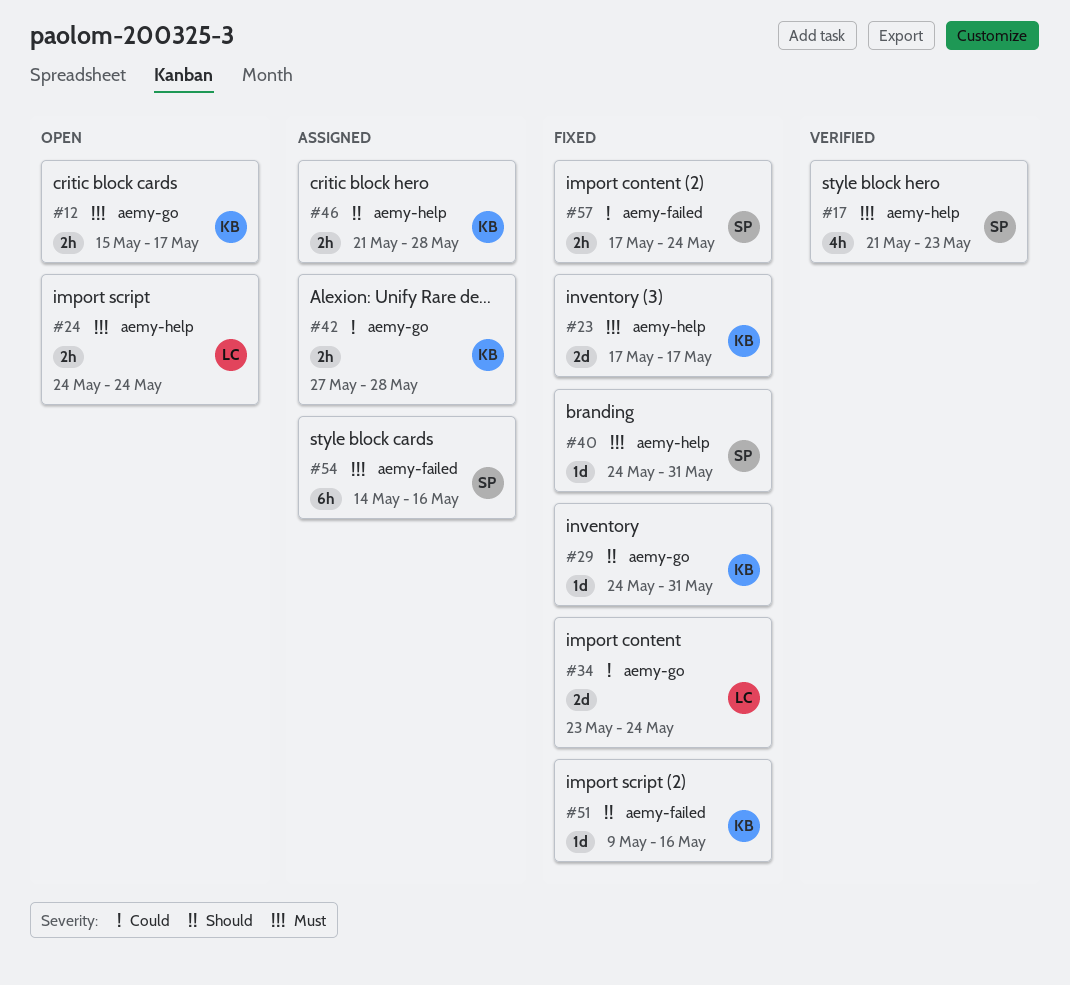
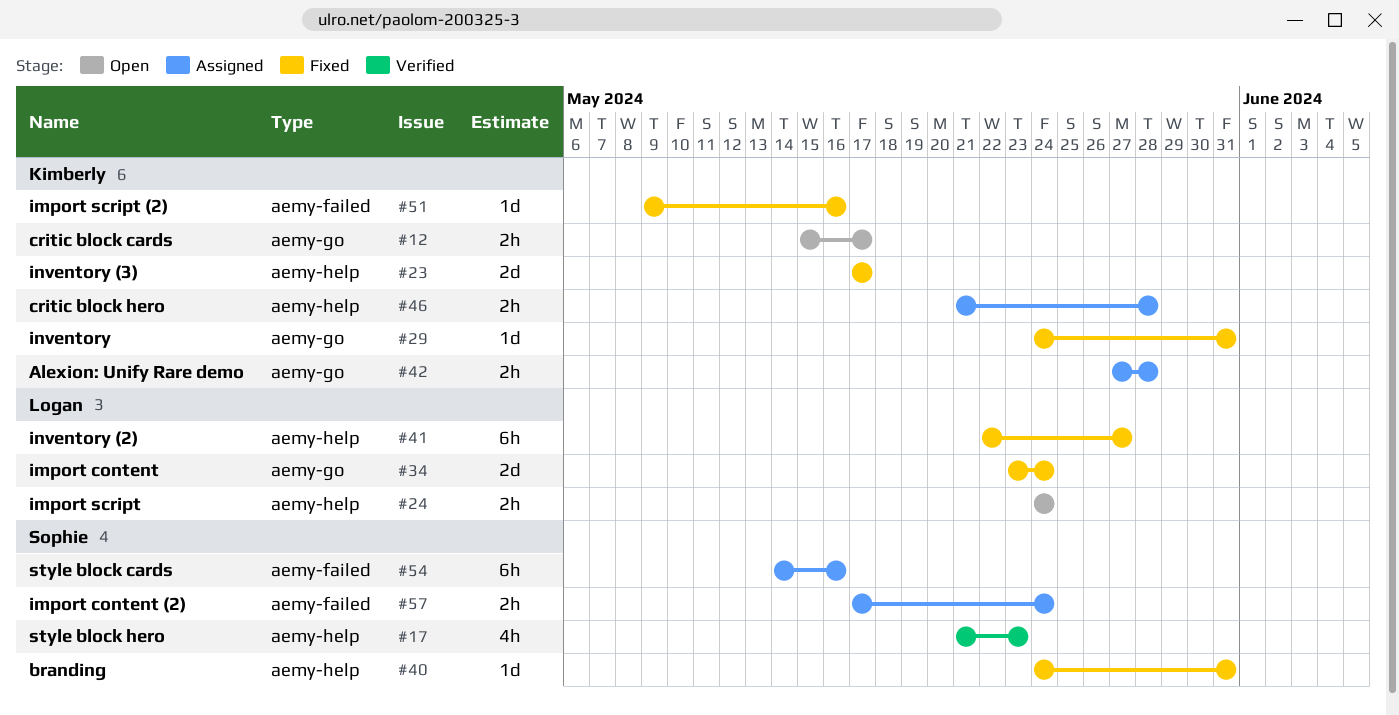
#41: none -> present
#57, status: Fixed -> Assigned

